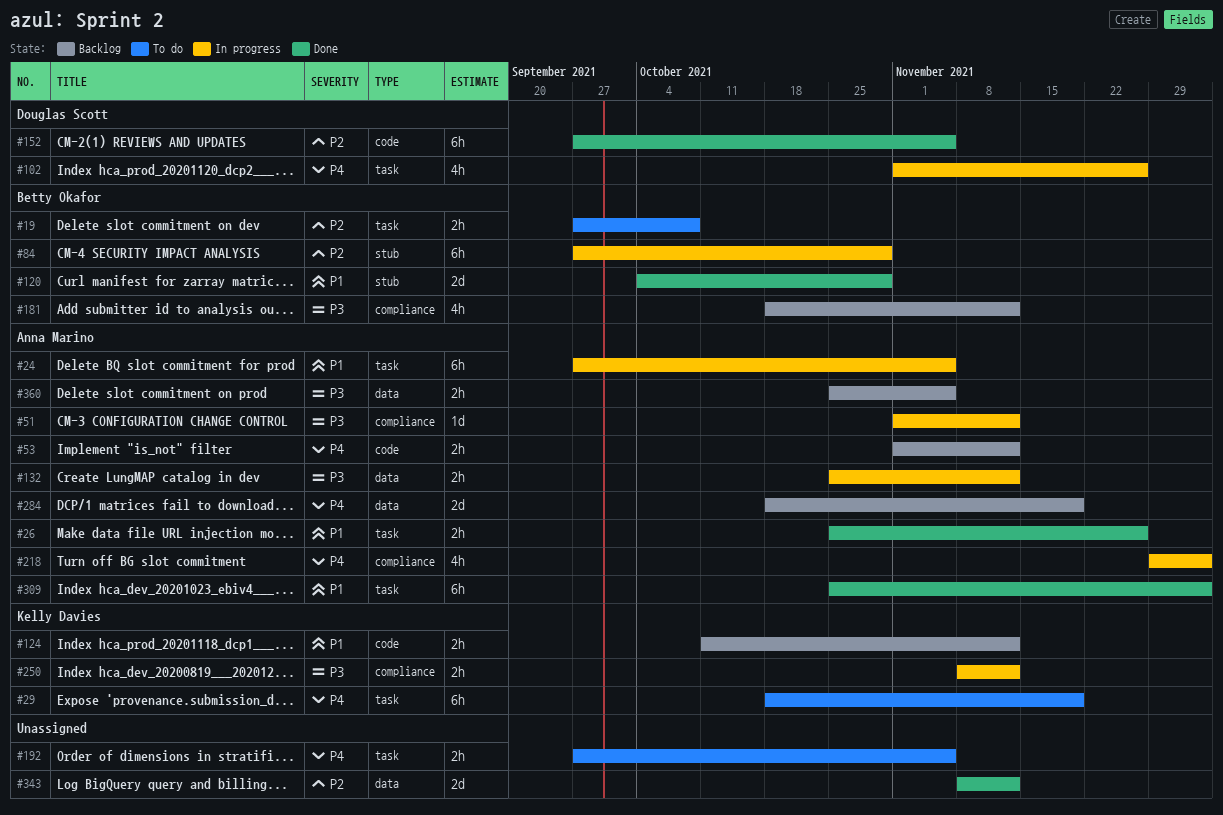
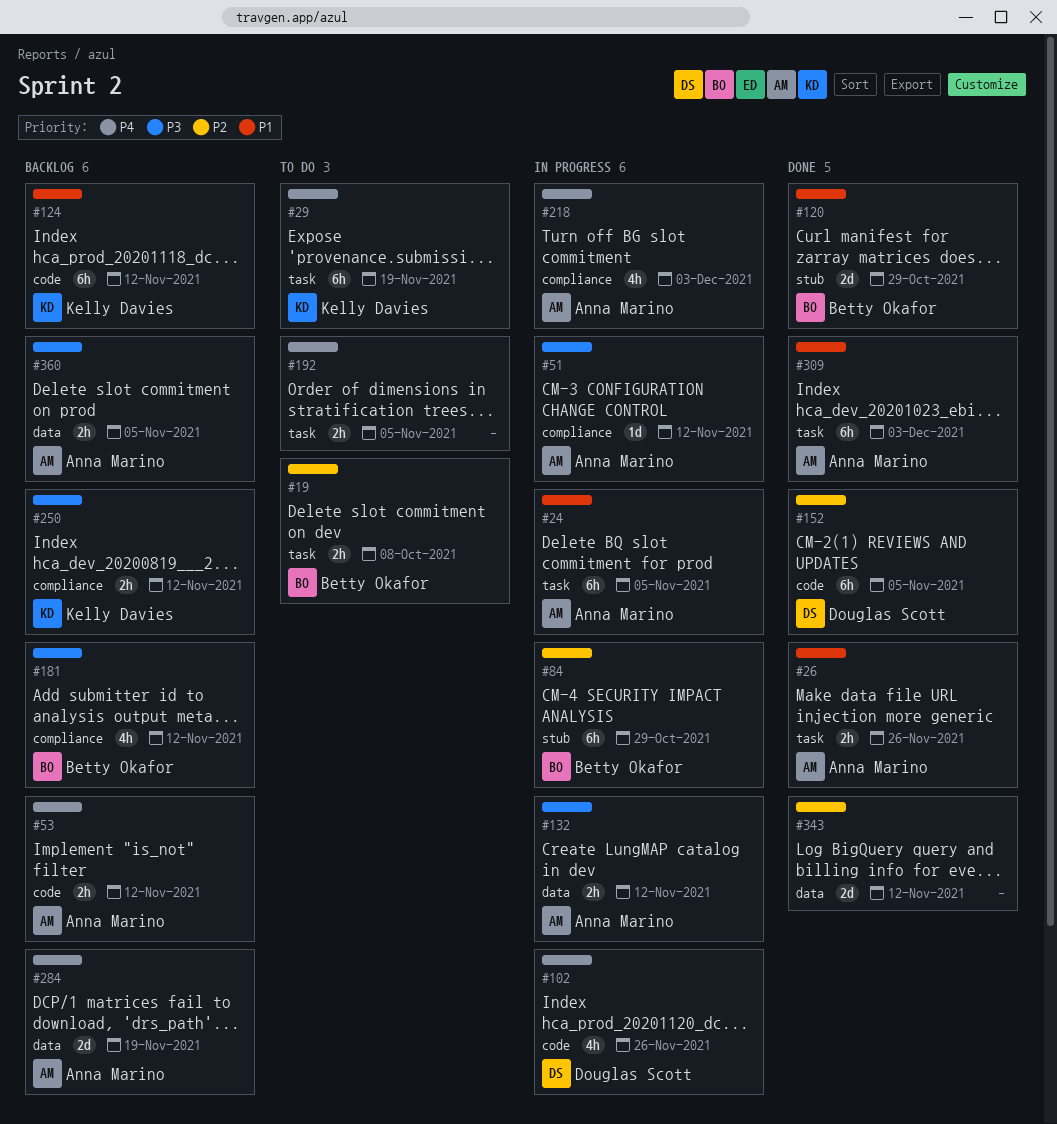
#102, label: task -> code
#124, estimate: 2h -> 6h
#250, status: In progress -> Backlog

